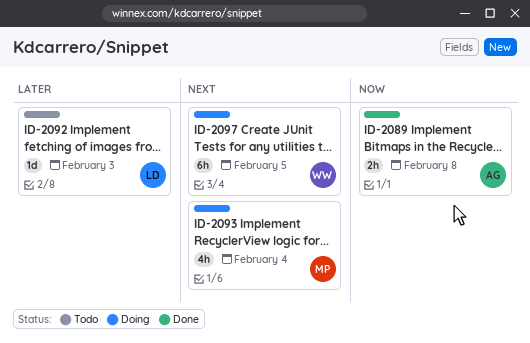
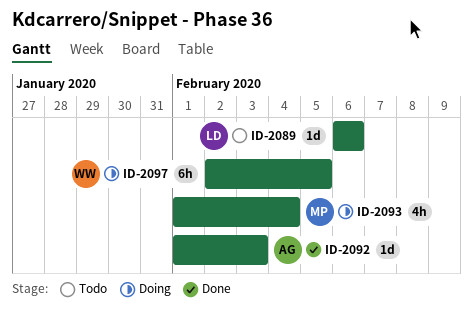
ID-2089, status: Done -> Todo
ID-2089, owner: AG -> LD
ID-2089, estimate: 2h -> 1d
ID-2089, due: Feb 8 -> Feb 6
ID-2092, status: Todo -> Done
ID-2092, owner: LD -> AG

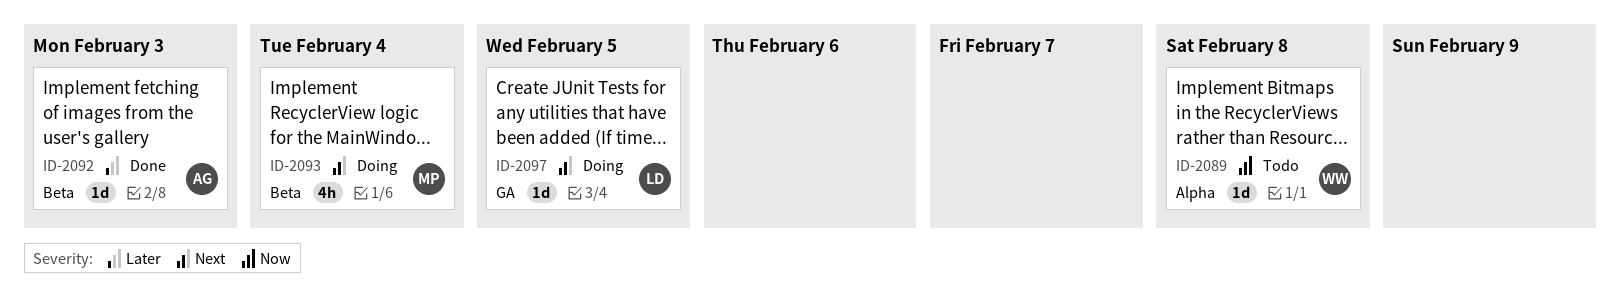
ID-2089, owner: LD -> WW
ID-2089, due: Feb 6 -> Feb 8
ID-2097, owner: WW -> LD
ID-2097, estimate: 6h -> 1d

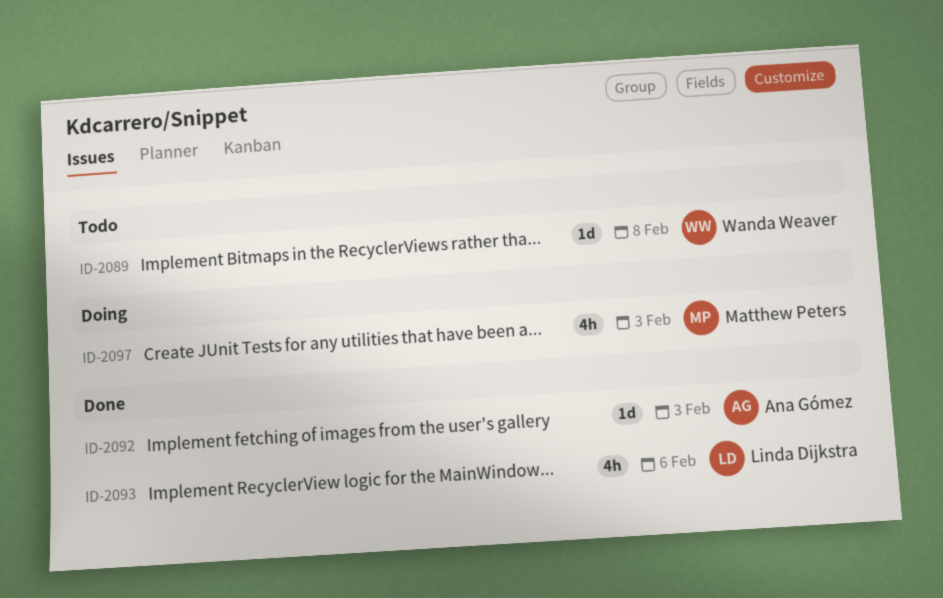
ID-2093, status: Doing -> Done
ID-2093, owner: Matthew Peters -> Linda Dijkstra
ID-2093, due: Feb 4 -> Feb 6
ID-2097, owner: Linda Dijkstra -> Matthew Peters
ID-2097, estimate: 1d -> 4h
ID-2097, due: Feb 5 -> Feb 3

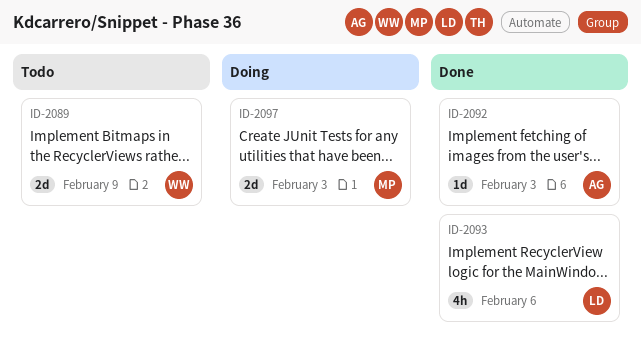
ID-2089, estimate: 1d -> 2d
ID-2089, due: Feb 8 -> Feb 9
ID-2097, estimate: 4h -> 2d

